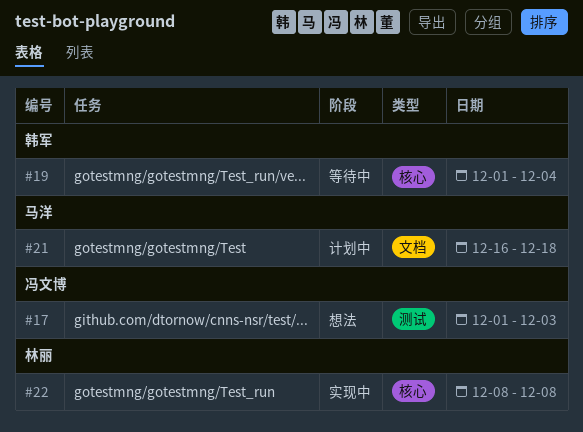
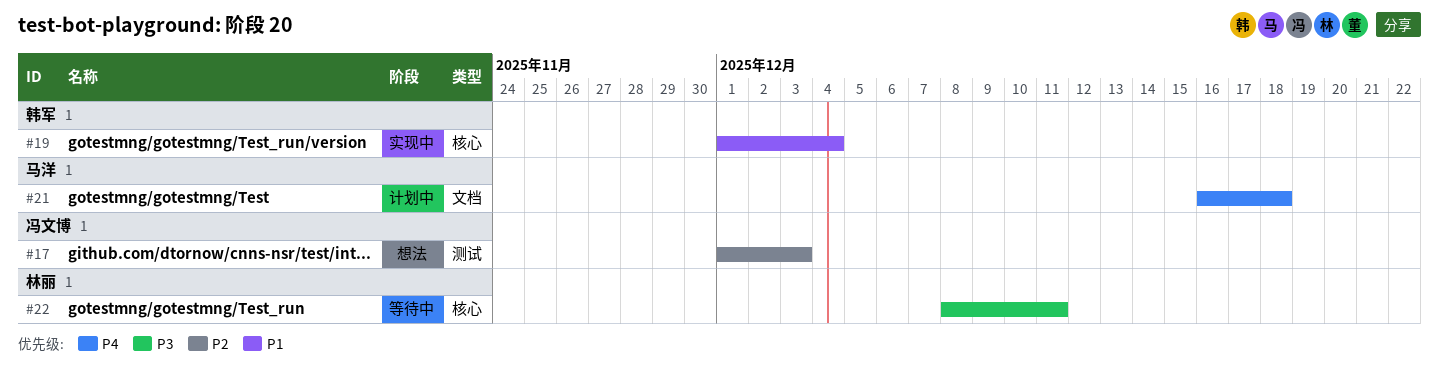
#19, status: 等待中 -> 实现中
#22, status: 实现中 -> 等待中
#22, due: Dec 8 -> Dec 11

